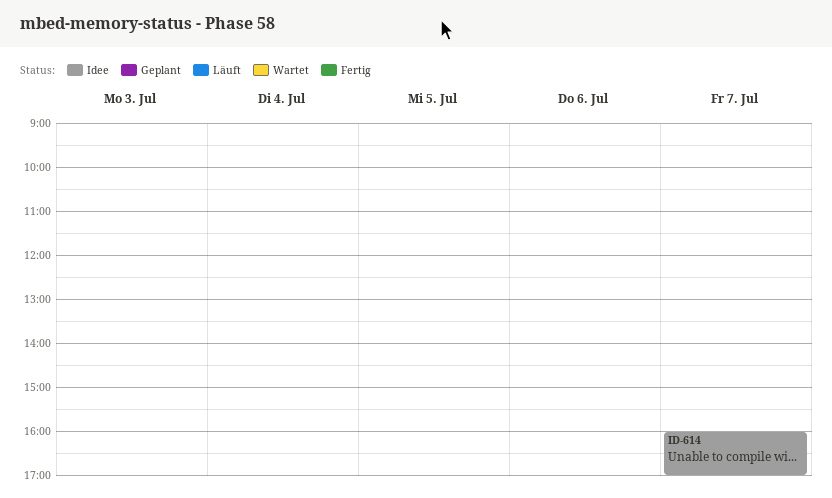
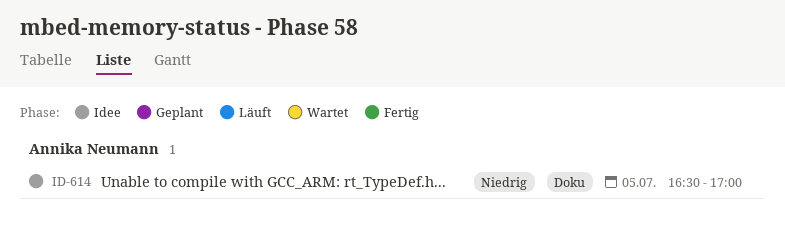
ID-614, day: Jul 7 -> Jul 5
ID-614, begins: 16:00 -> 16:30

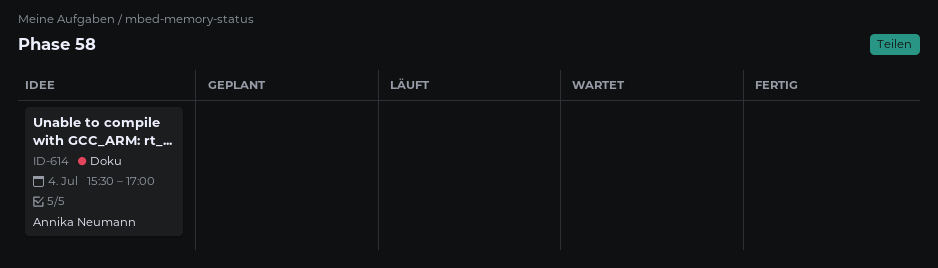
ID-614, day: Jul 5 -> Jul 4
ID-614, begins: 16:30 -> 15:30

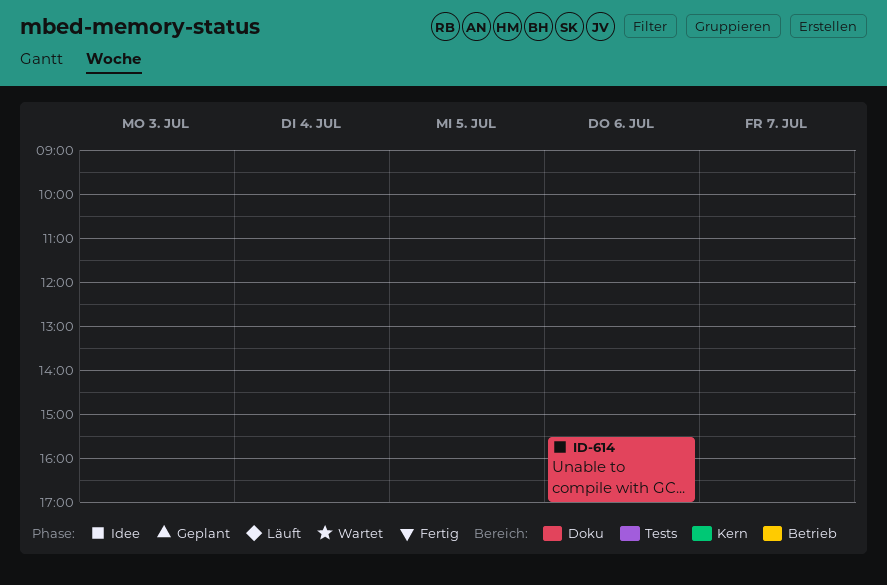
ID-614, day: Jul 4 -> Jul 6

